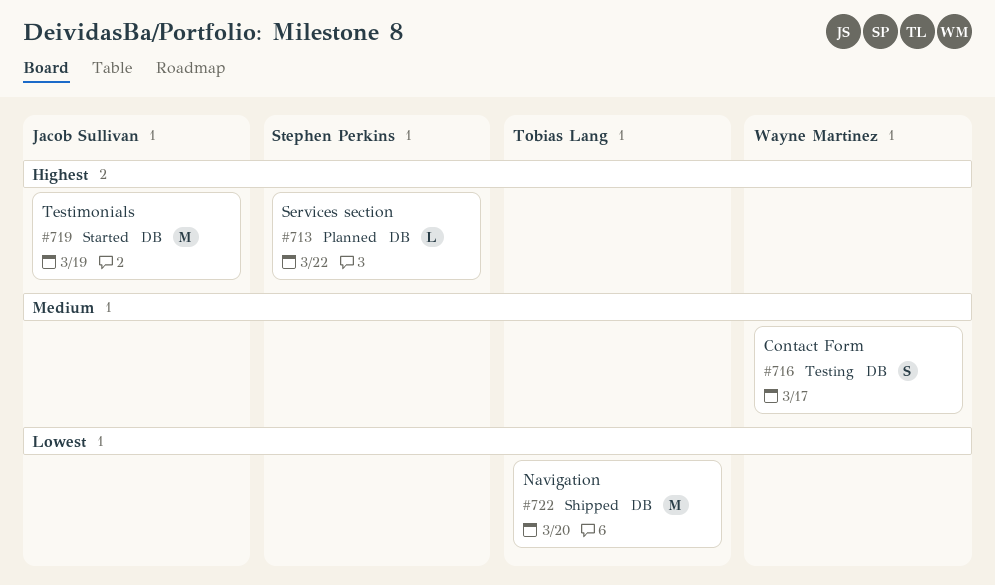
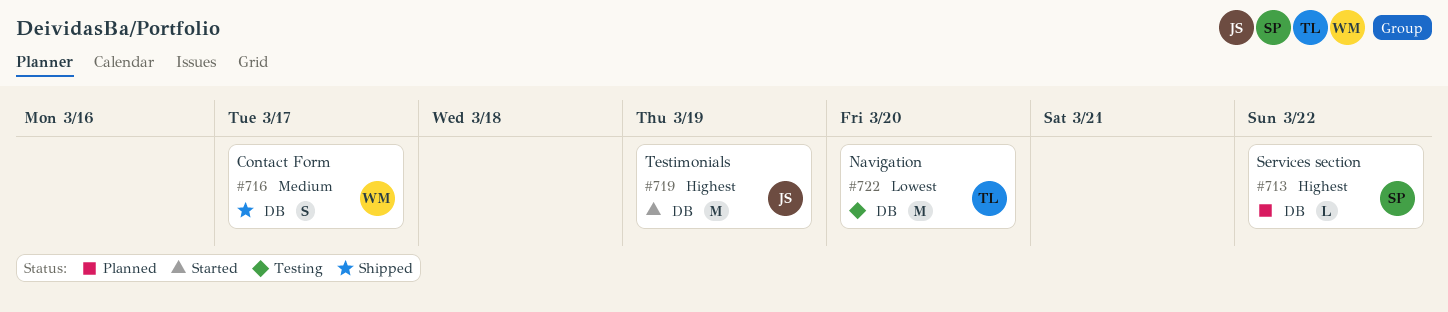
#716, status: Testing -> Shipped
#722, status: Shipped -> Testing

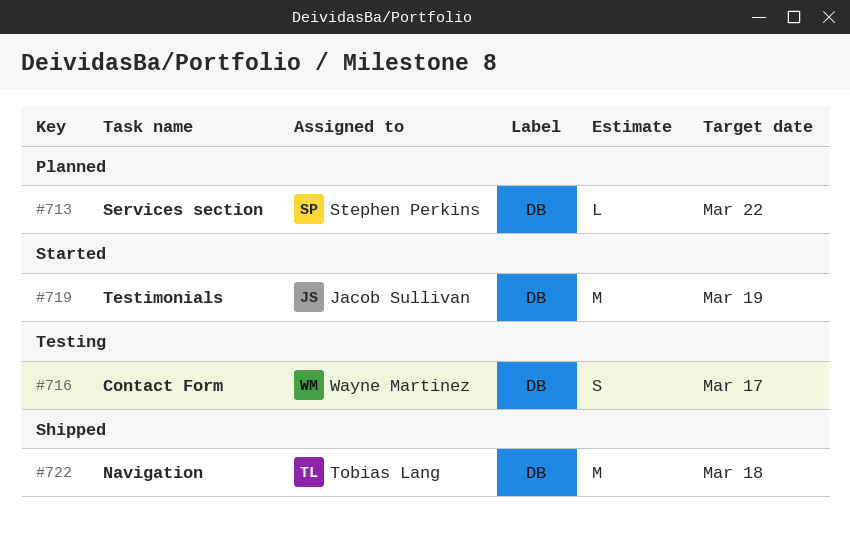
#716, status: Shipped -> Testing
#722, status: Testing -> Shipped
#722, due: Mar 20 -> Mar 18

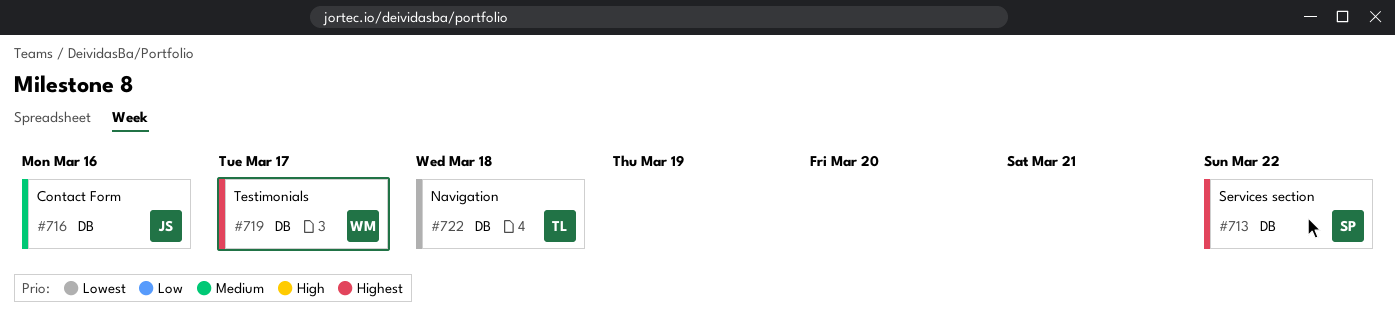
#716, owner: Wayne Martinez -> Jacob Sullivan
#716, due: Mar 17 -> Mar 16
#719, owner: Jacob Sullivan -> Wayne Martinez
#719, due: Mar 19 -> Mar 17

